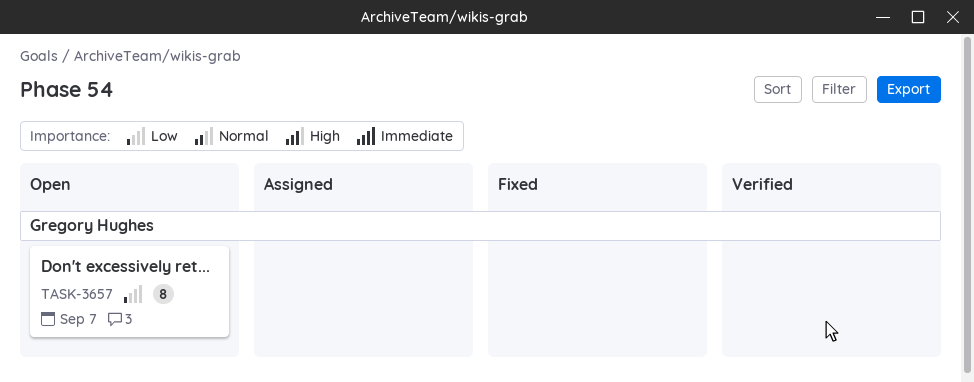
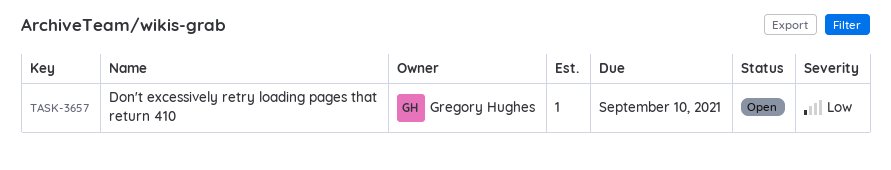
TASK-3657, estimate: 8 -> 1
TASK-3657, due: Sep 7 -> Sep 10

